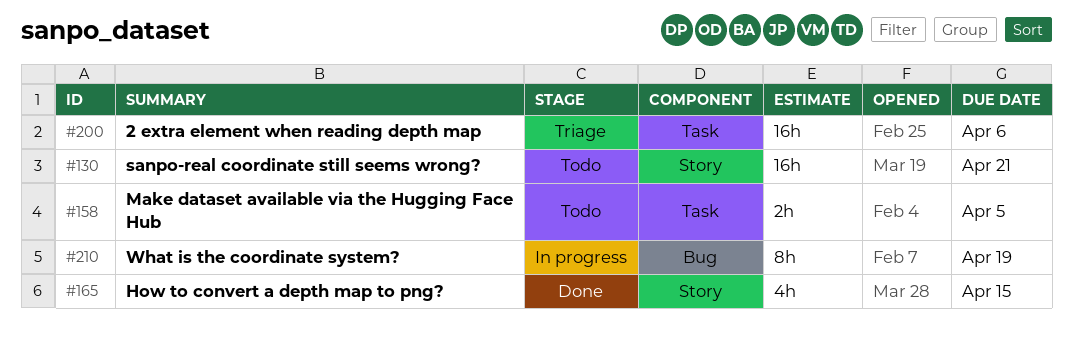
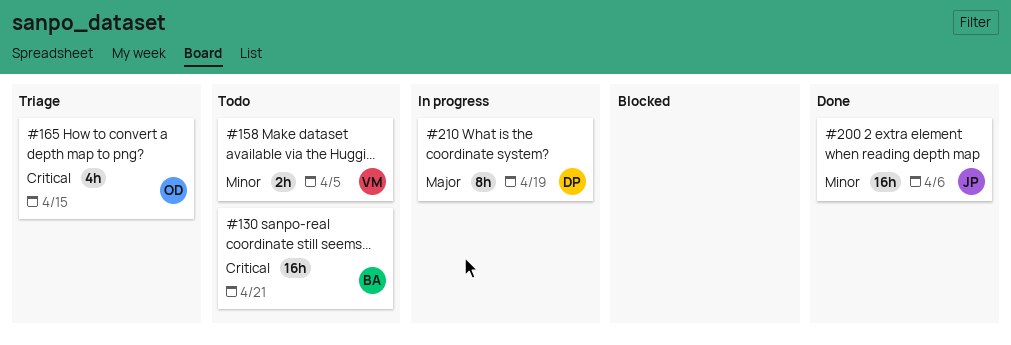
#165, status: Done -> Triage
#200, status: Triage -> Done

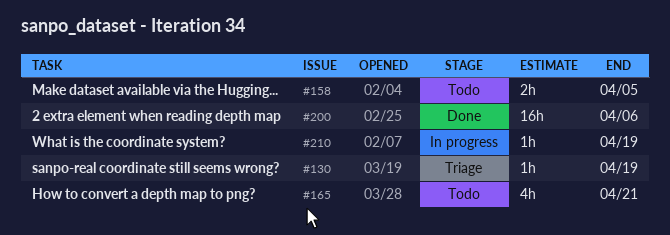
#130, status: Todo -> Triage
#130, estimate: 16h -> 1h
#130, due: Apr 21 -> Apr 19
#165, status: Triage -> Todo
#165, due: Apr 15 -> Apr 21
#210, estimate: 8h -> 1h

